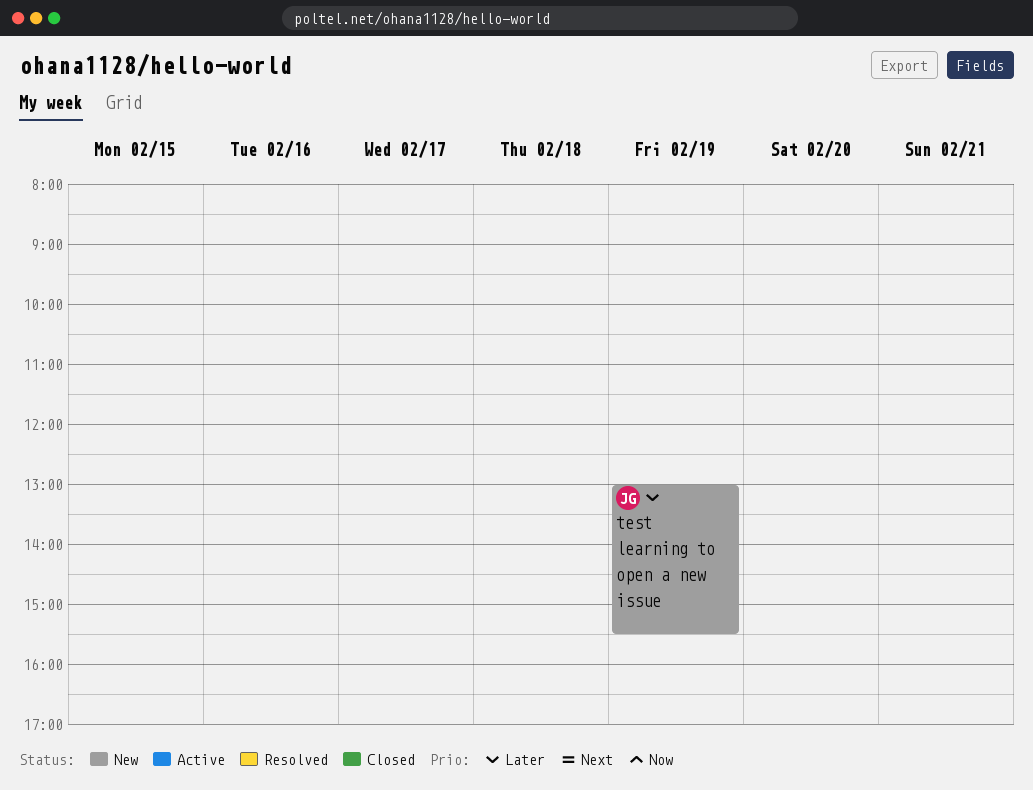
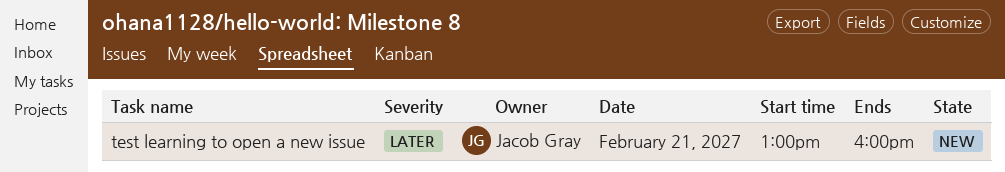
test learning to open a new issue, day: Feb 19 -> Feb 21
test learning to open a new issue, ends: 15:30 -> 16:00

